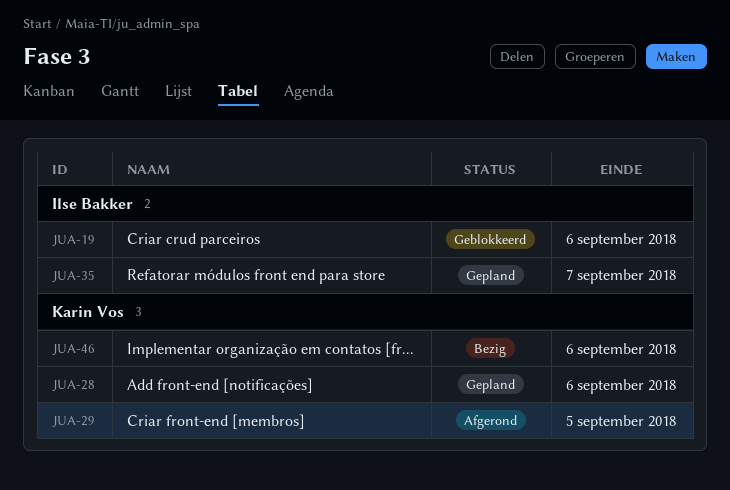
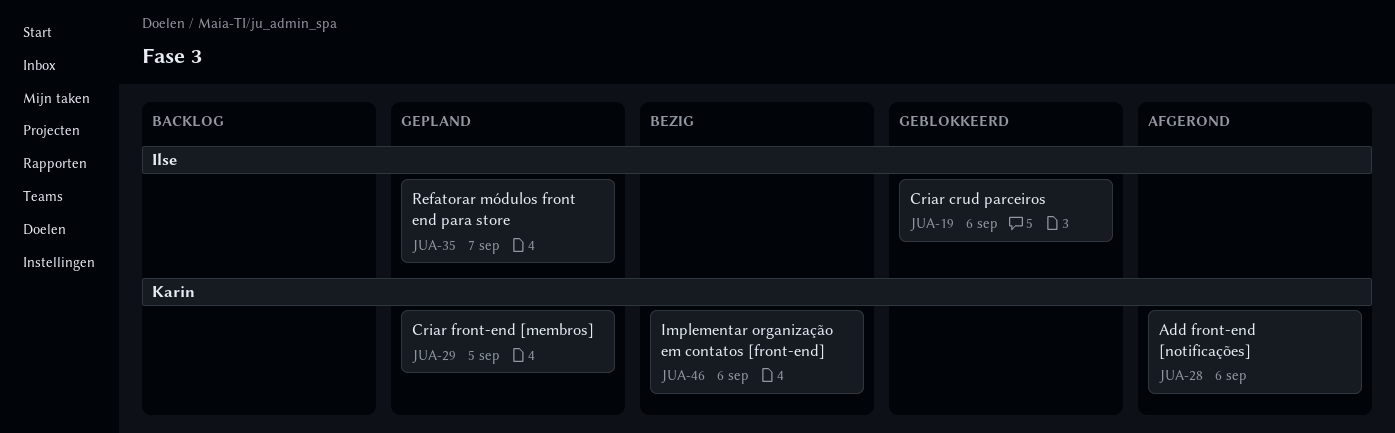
JUA-28, status: Gepland -> Afgerond
JUA-29, status: Afgerond -> Gepland

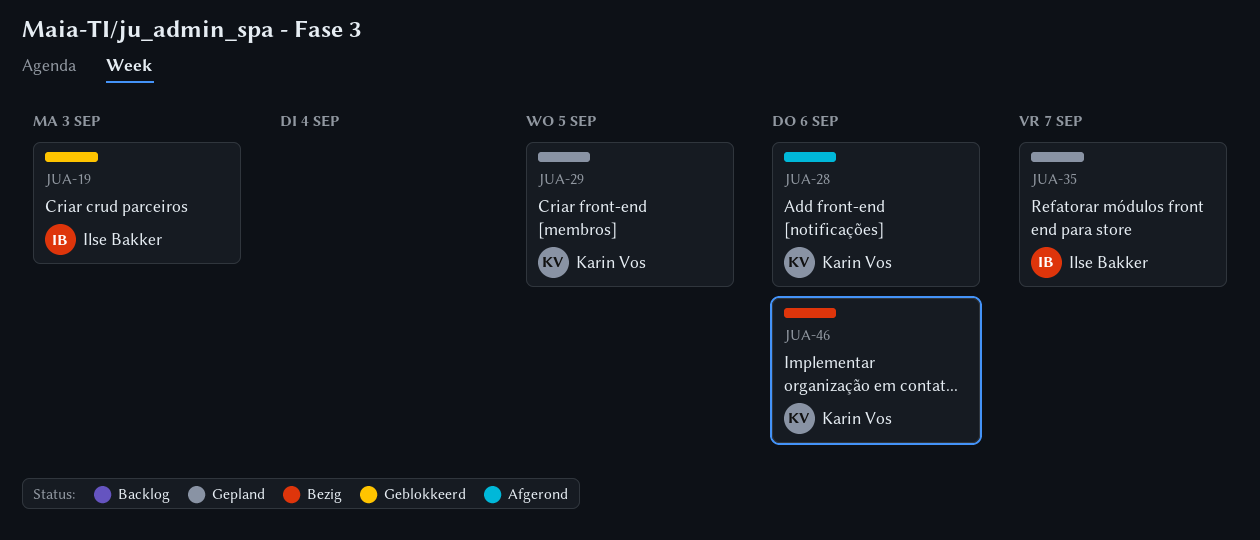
JUA-19, due: Sep 6 -> Sep 3

